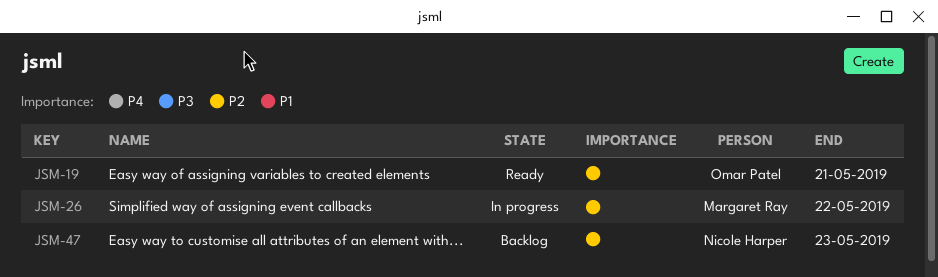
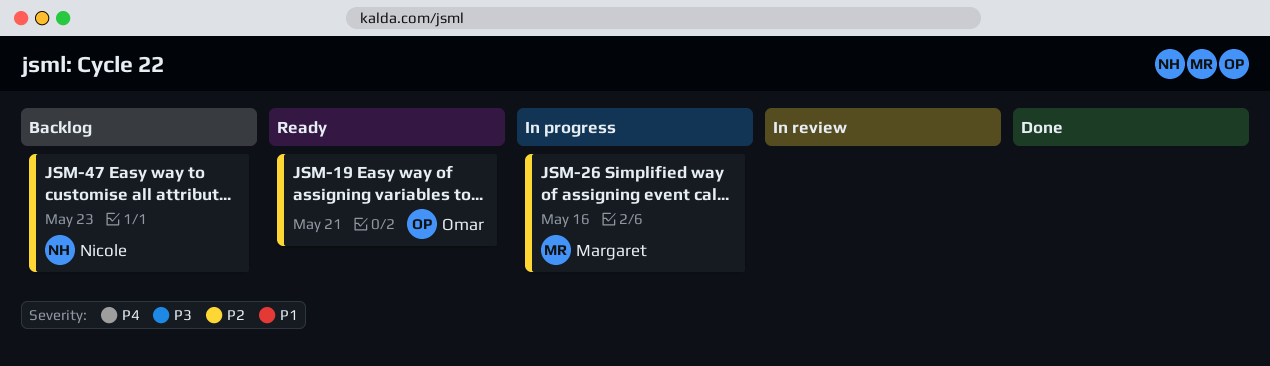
JSM-26, due: May 22 -> May 16

